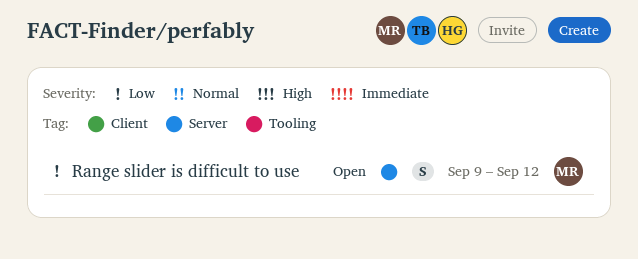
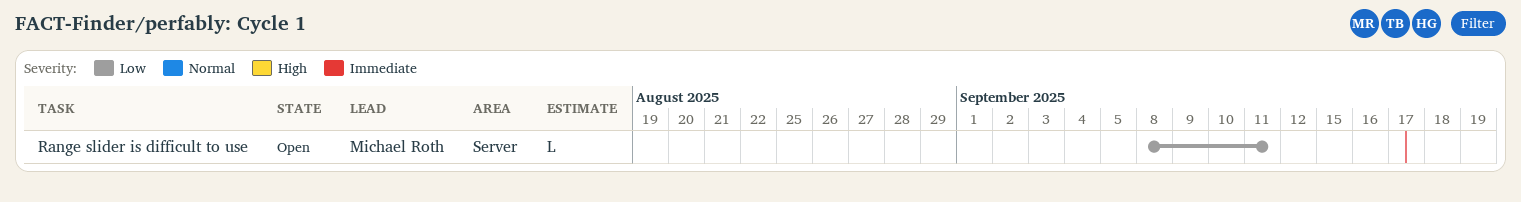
Range slider is difficult to use, estimate: S -> L
Range slider is difficult to use, start: Sep 9 -> Sep 8
Range slider is difficult to use, due: Sep 12 -> Sep 11

